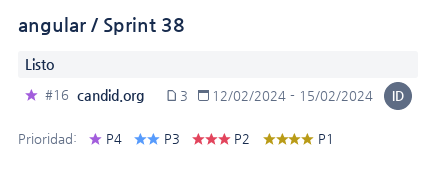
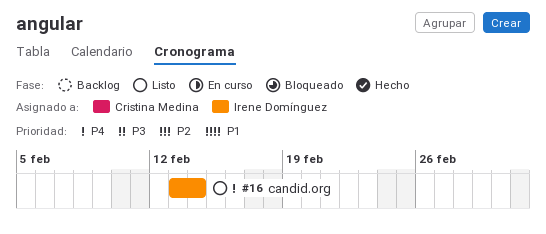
#16, start: Feb 12 -> Feb 13
#16, due: Feb 15 -> Feb 14

